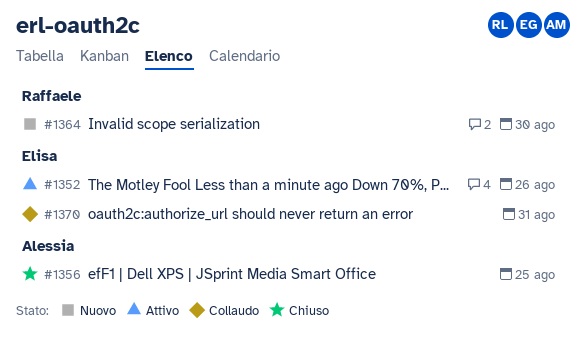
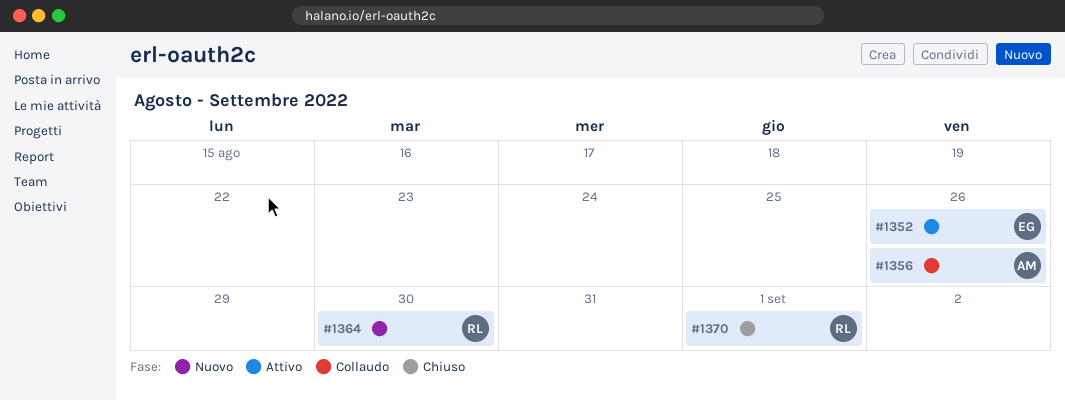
#1356, status: Chiuso -> Collaudo
#1356, due: Aug 25 -> Aug 26
#1370, status: Collaudo -> Chiuso
#1370, owner: Elisa -> Raffaele
#1370, due: Aug 31 -> Sep 1

